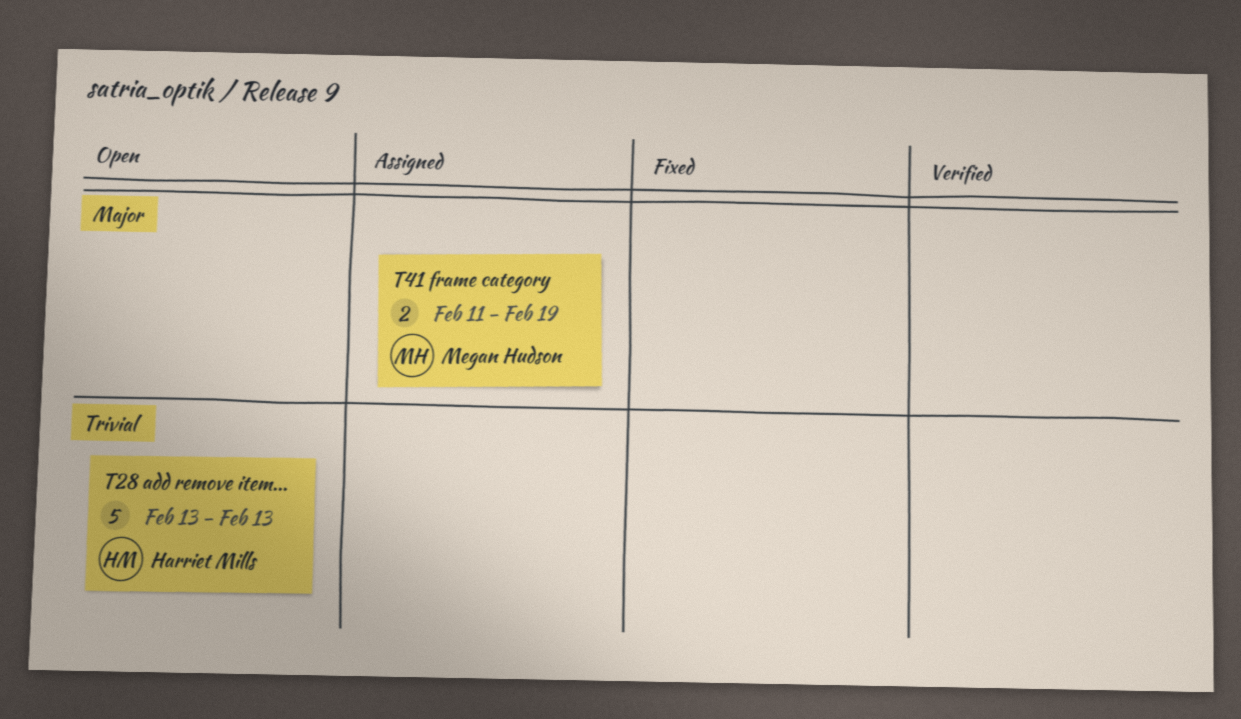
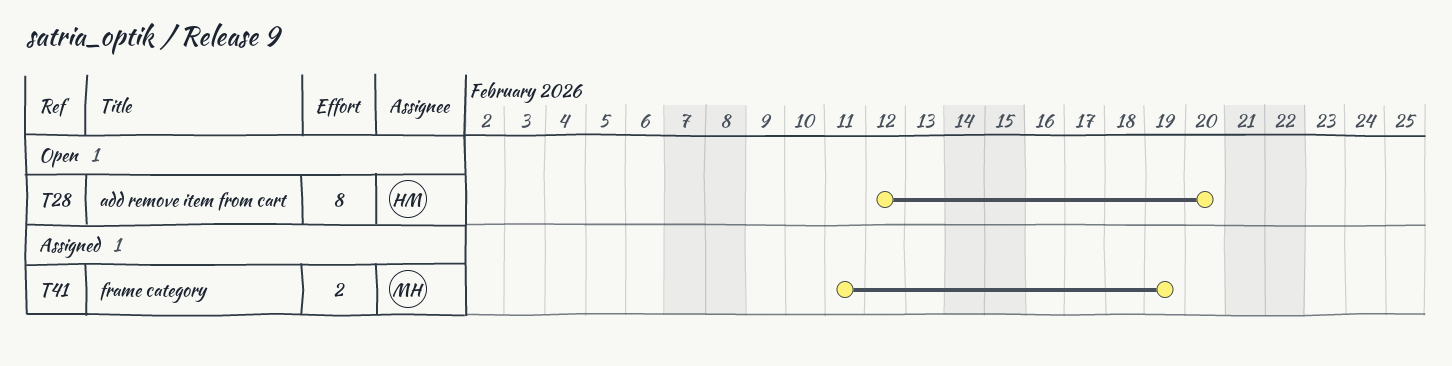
T28, estimate: 5 -> 8
T28, start: Feb 13 -> Feb 12
T28, due: Feb 13 -> Feb 20

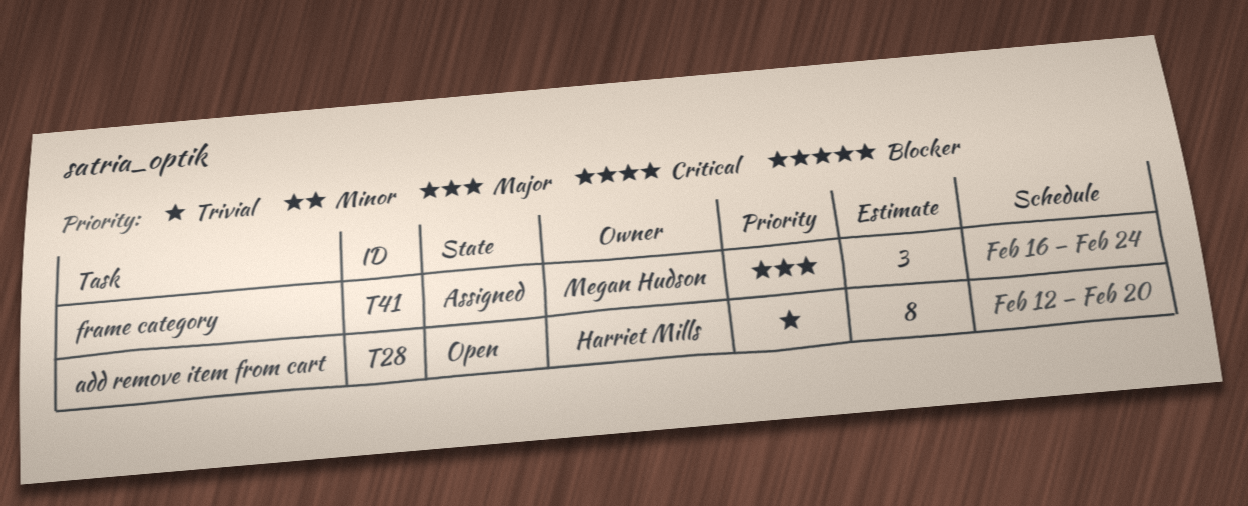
T41, estimate: 2 -> 3
T41, start: Feb 11 -> Feb 16
T41, due: Feb 19 -> Feb 24

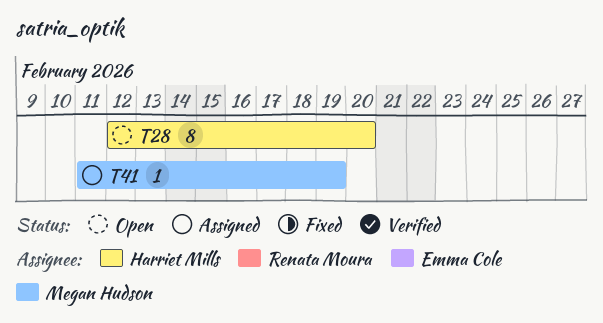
T41, estimate: 3 -> 1
T41, start: Feb 16 -> Feb 11
T41, due: Feb 24 -> Feb 19

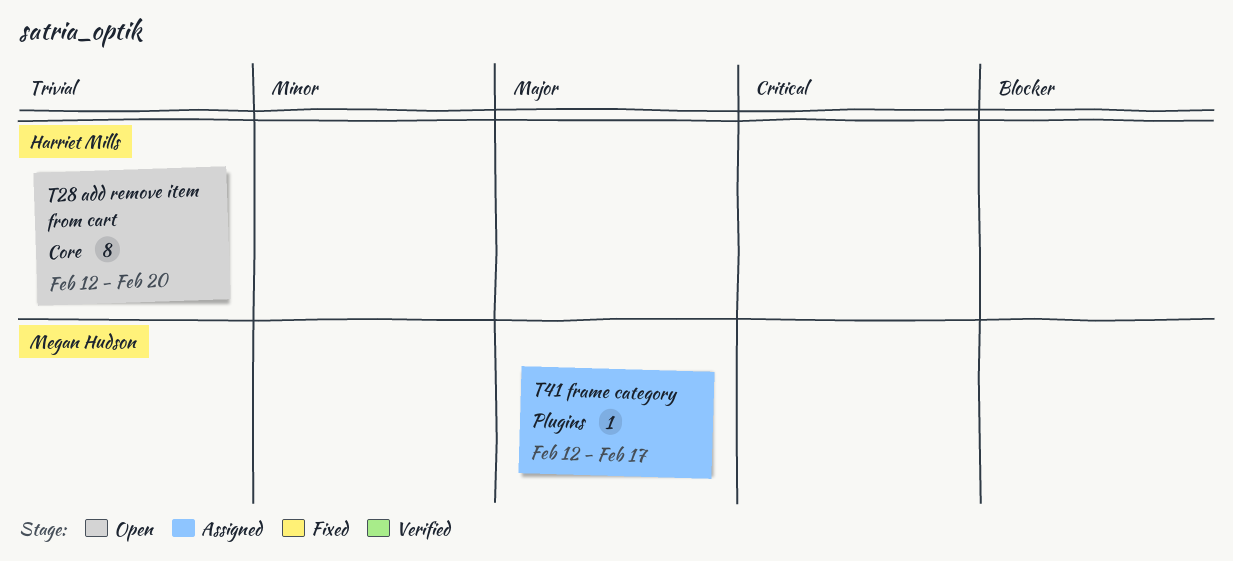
T41, start: Feb 11 -> Feb 12
T41, due: Feb 19 -> Feb 17

